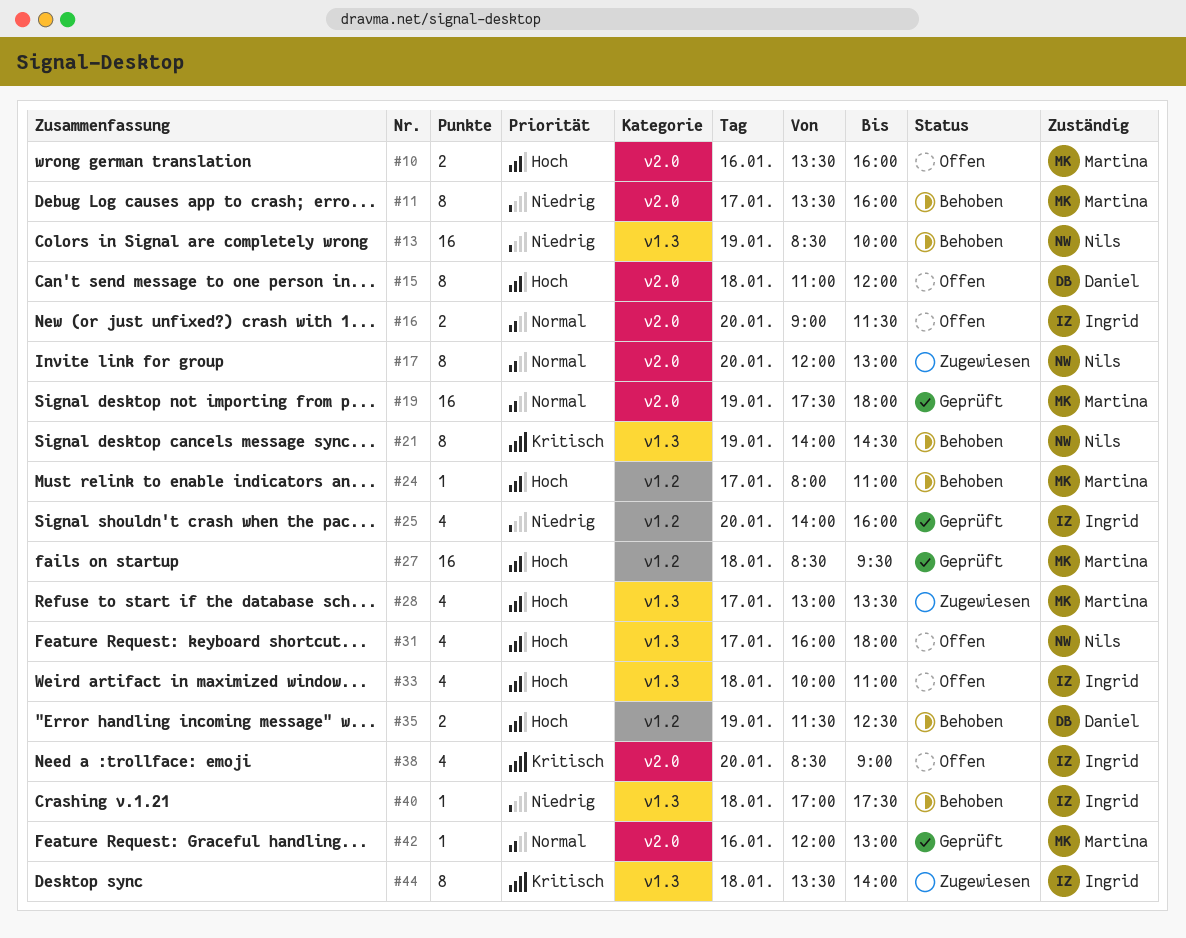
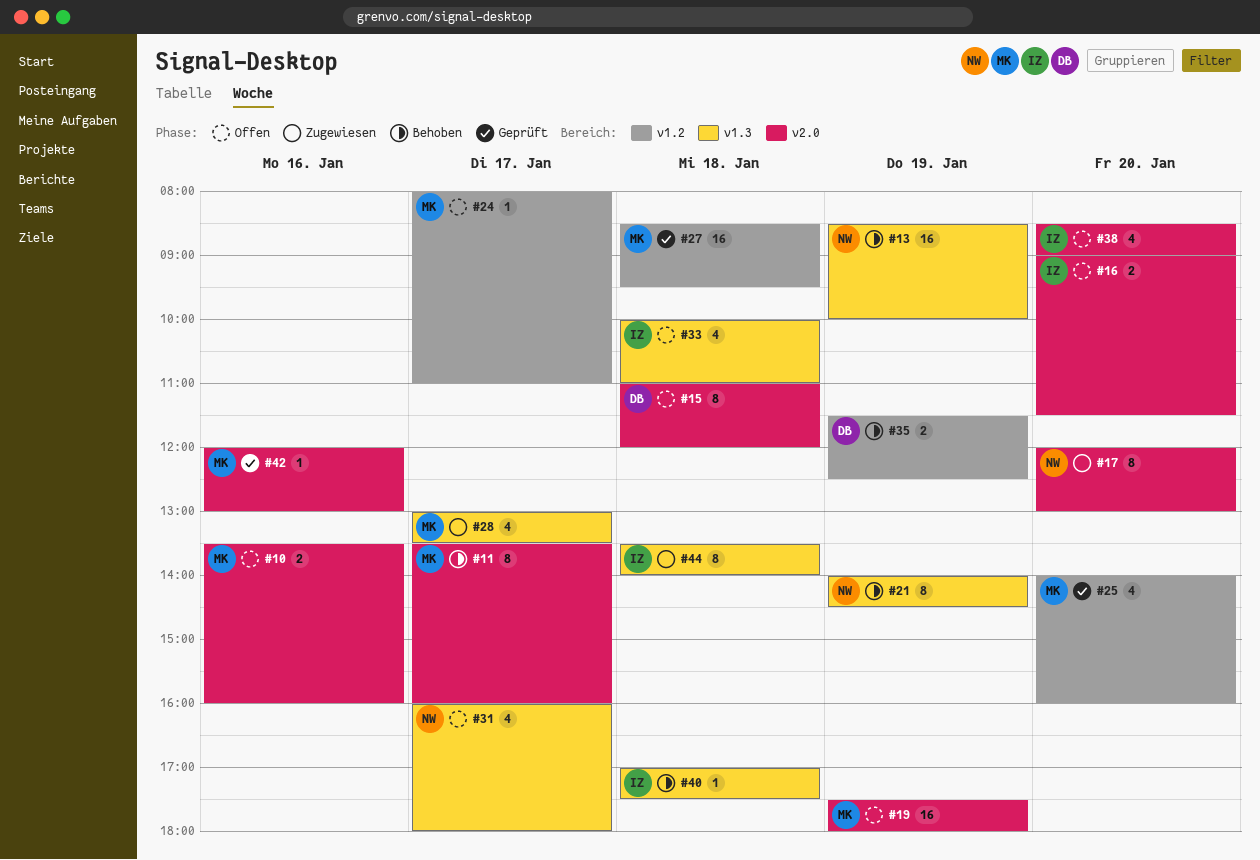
#19, status: Geprüft -> Offen
#24, status: Behoben -> Offen
#25, owner: Ingrid -> Martina

